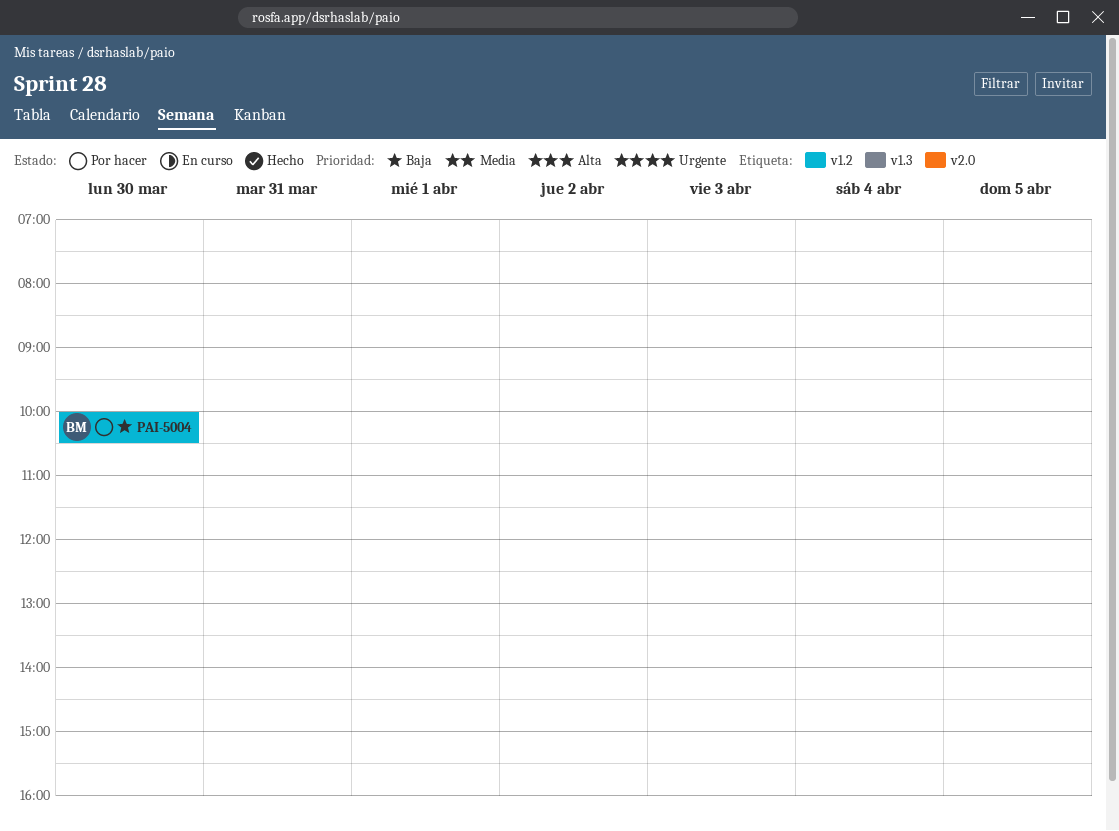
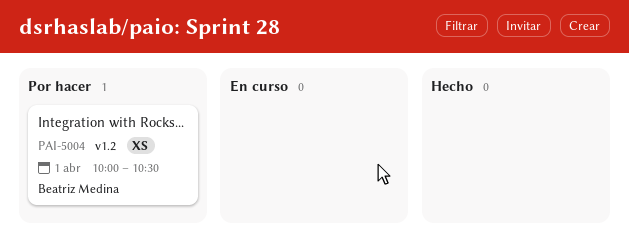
PAI-5004, day: Mar 30 -> Apr 1

